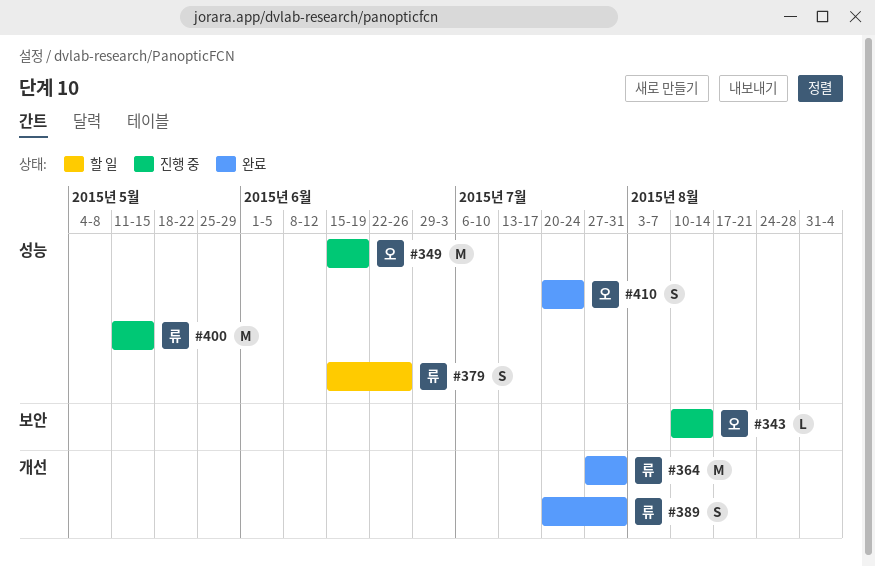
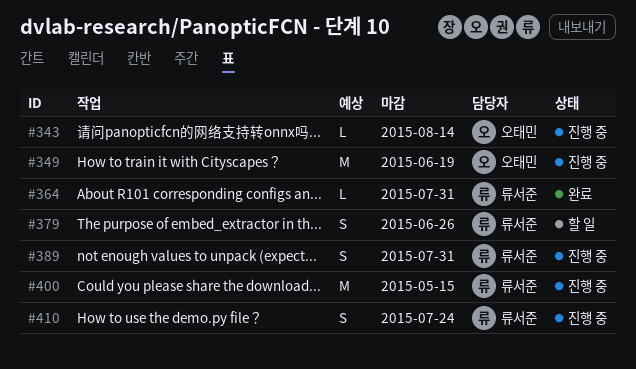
#364, estimate: M -> L
#389, status: 완료 -> 진행 중
#410, status: 완료 -> 진행 중
#410, owner: 오태민 -> 류서준

